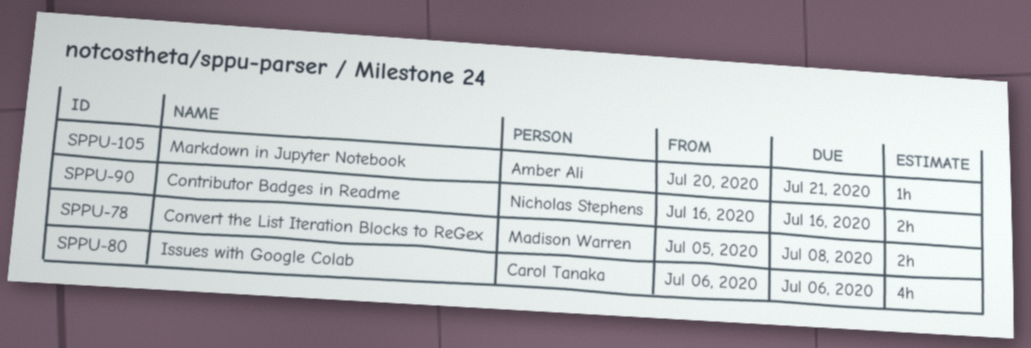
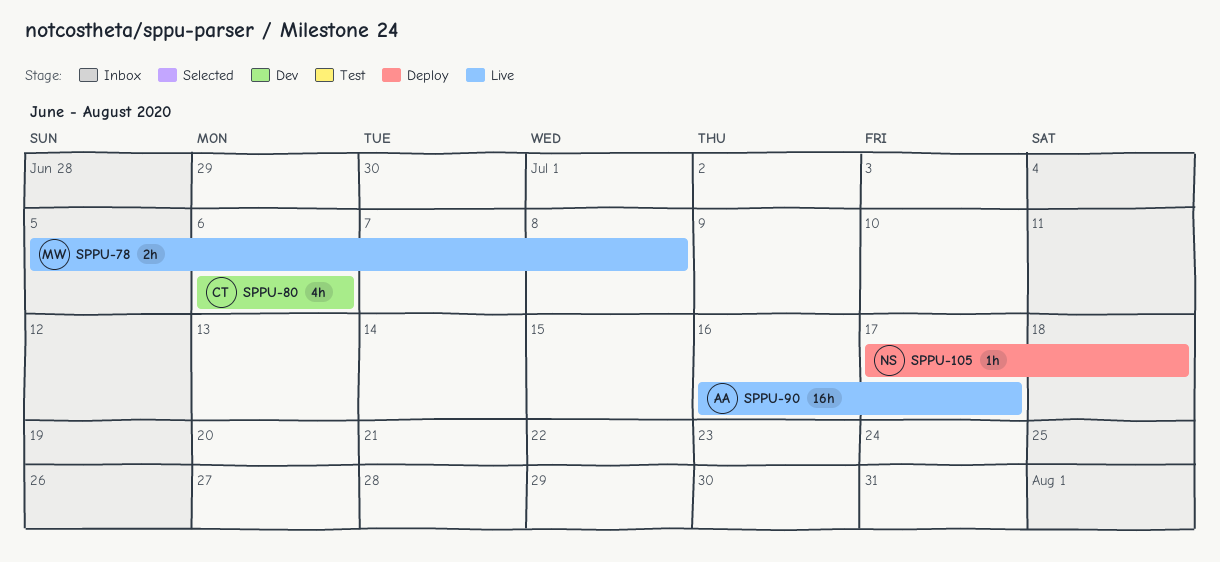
SPPU-90, owner: Nicholas Stephens -> Amber Ali
SPPU-90, estimate: 2h -> 16h
SPPU-90, due: Jul 16 -> Jul 17
SPPU-105, owner: Amber Ali -> Nicholas Stephens
SPPU-105, start: Jul 20 -> Jul 17
SPPU-105, due: Jul 21 -> Jul 18

